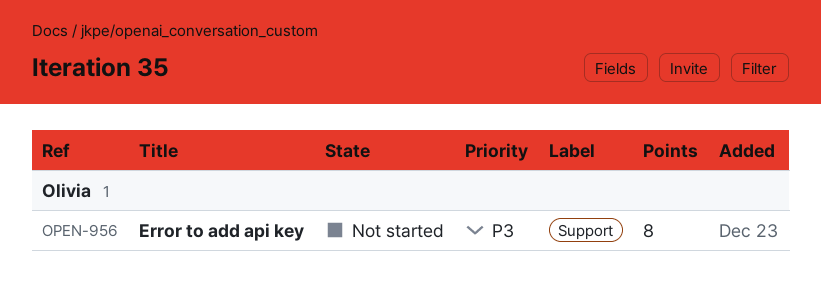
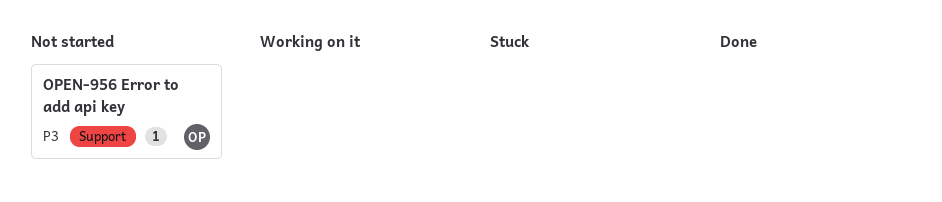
OPEN-956, estimate: 8 -> 1

